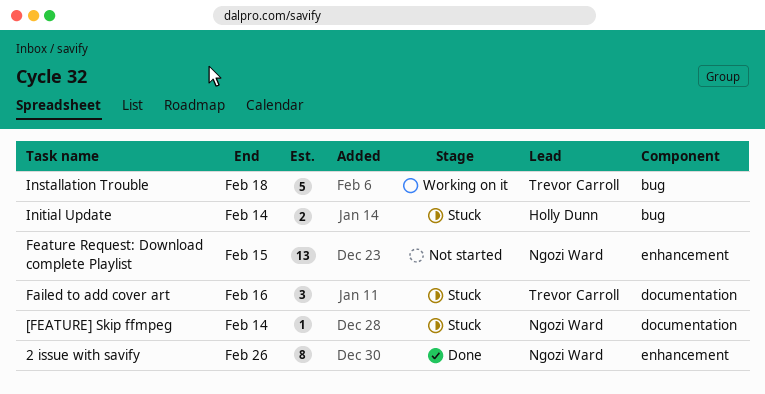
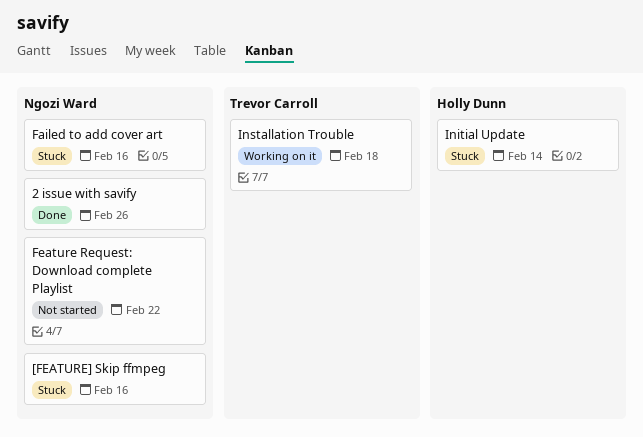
[FEATURE] Skip ffmpeg, due: Feb 14 -> Feb 16
Failed to add cover art, owner: Trevor Carroll -> Ngozi Ward
Feature Request: Download complete Playlist, due: Feb 15 -> Feb 22

